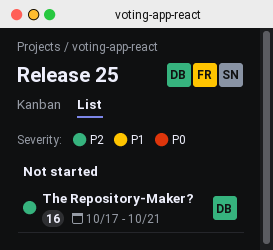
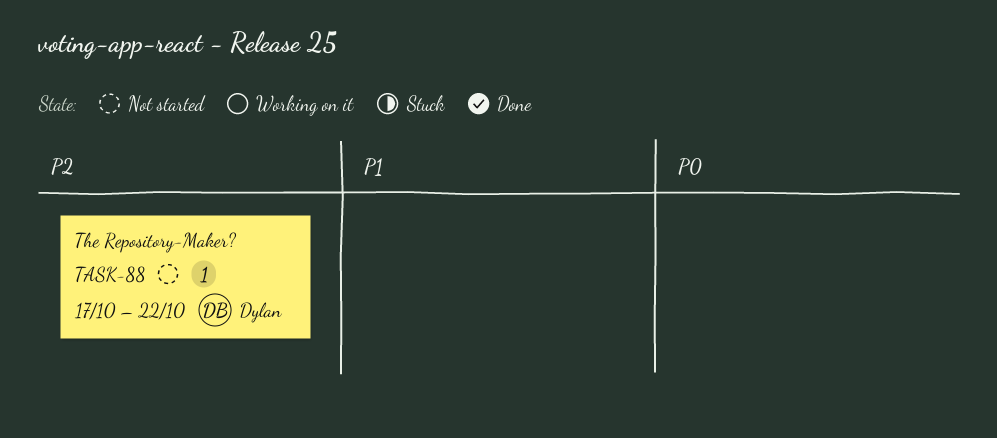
The Repository-Maker?, estimate: 16 -> 1
The Repository-Maker?, due: Oct 21 -> Oct 22

